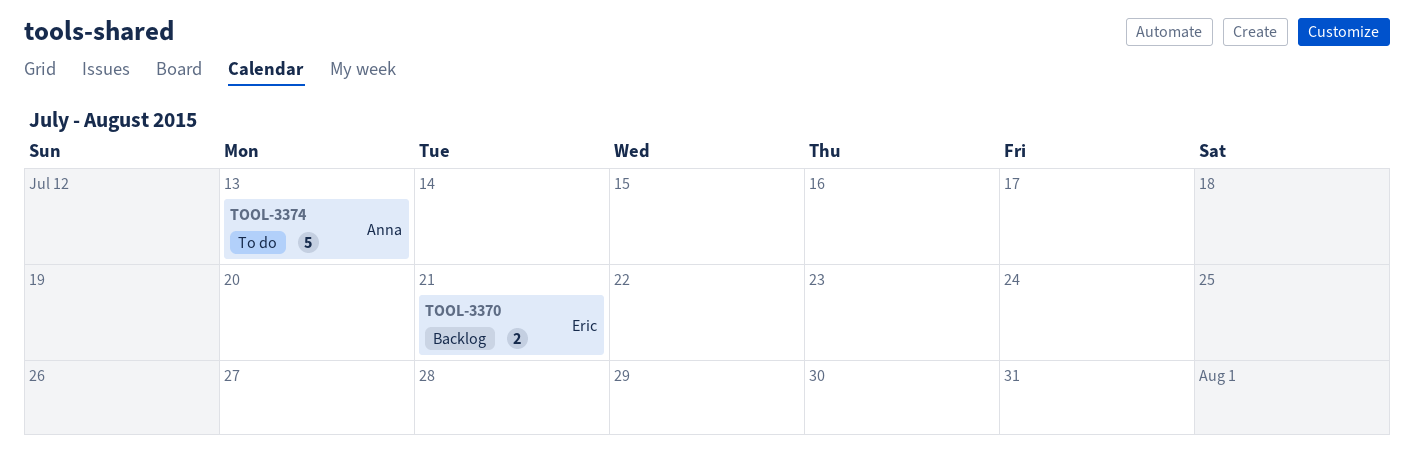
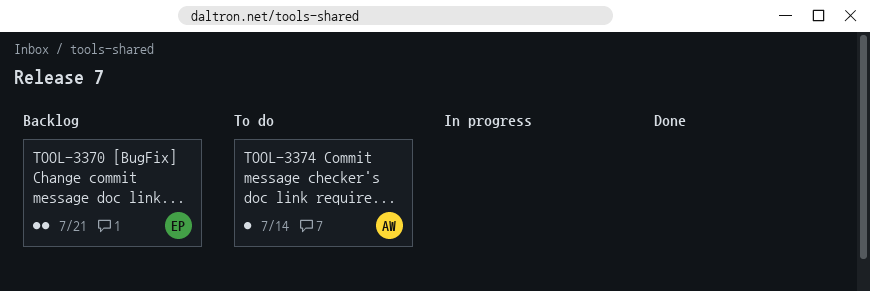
TOOL-3374, estimate: 5 -> 1
TOOL-3374, due: Jul 13 -> Jul 14

